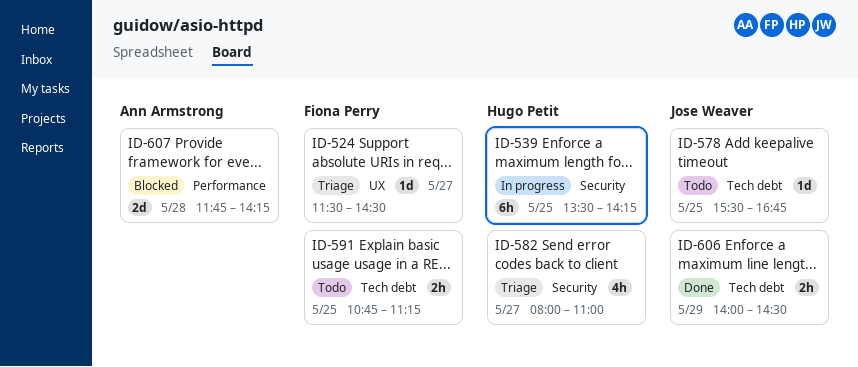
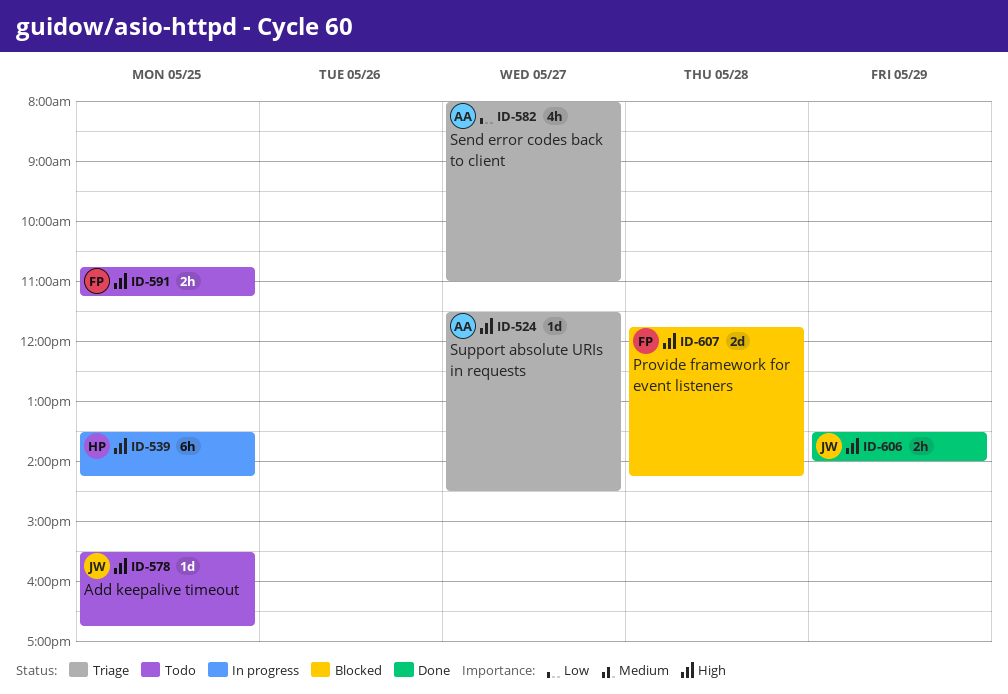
ID-524, owner: Fiona Perry -> Ann Armstrong
ID-582, owner: Hugo Petit -> Ann Armstrong
ID-606, begins: 14:00 -> 13:30
ID-606, ends: 14:30 -> 14:00
ID-607, owner: Ann Armstrong -> Fiona Perry

